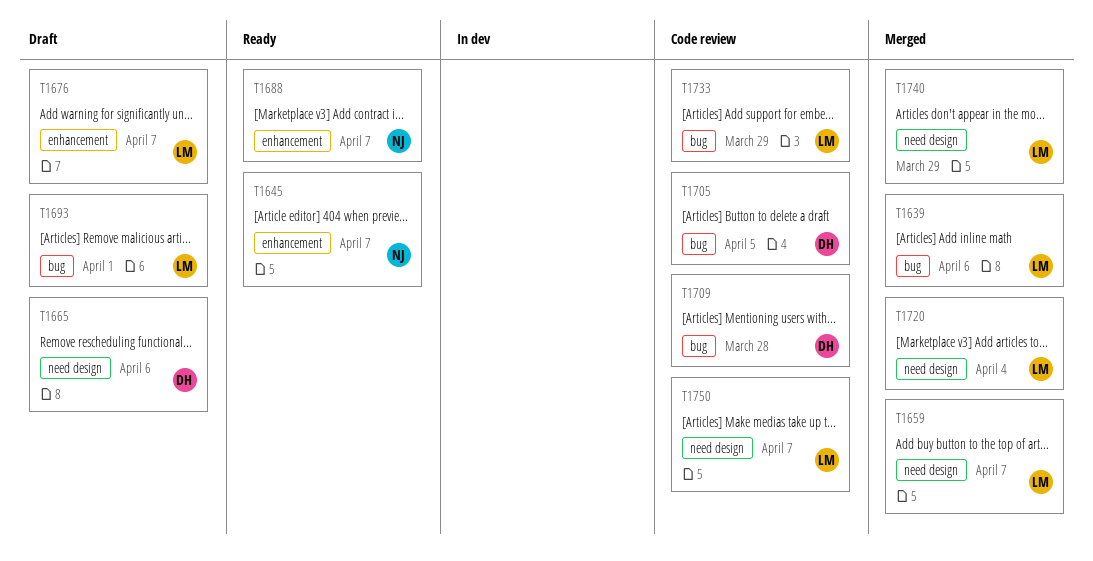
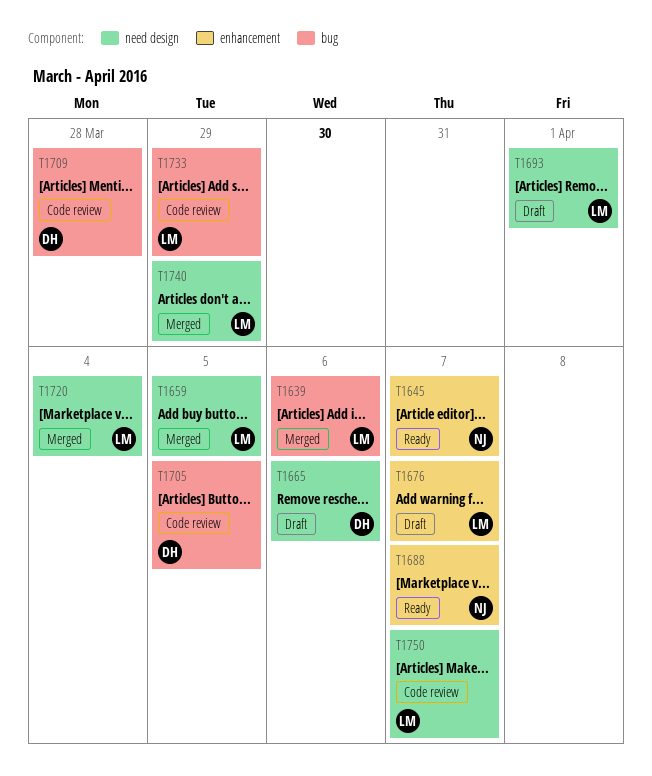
T1659, due: Apr 7 -> Apr 5
T1693, label: bug -> need design

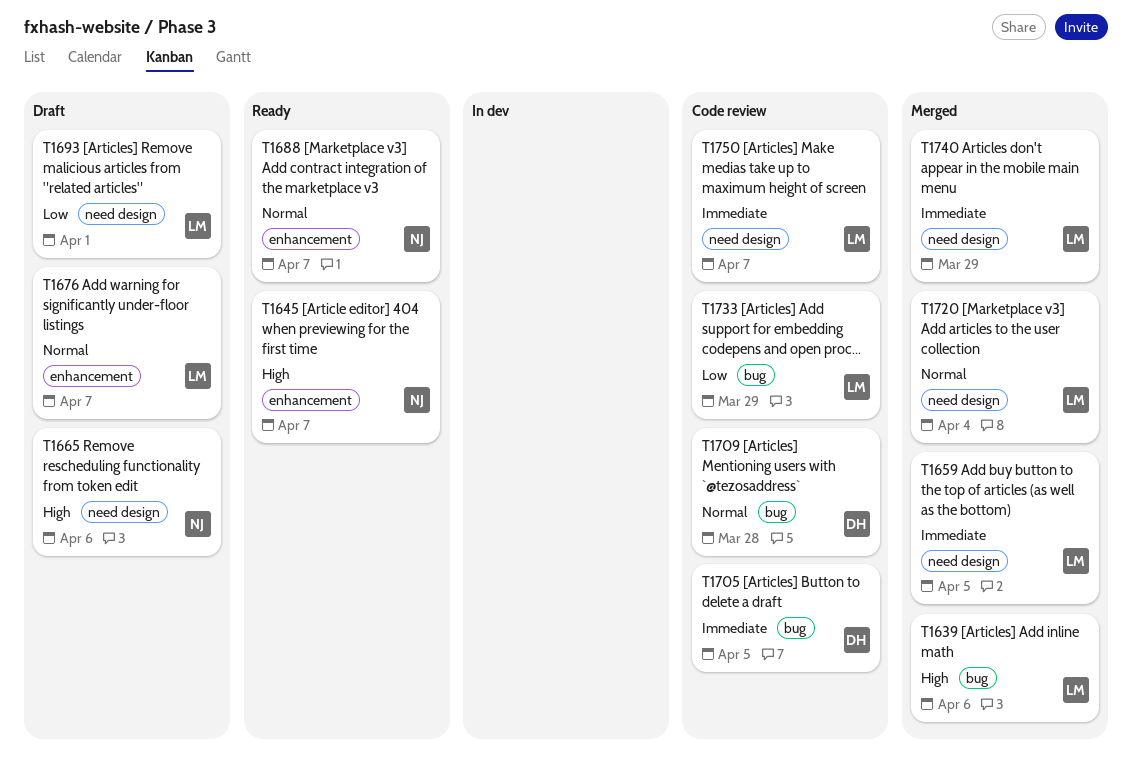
T1665, owner: DH -> NJ

